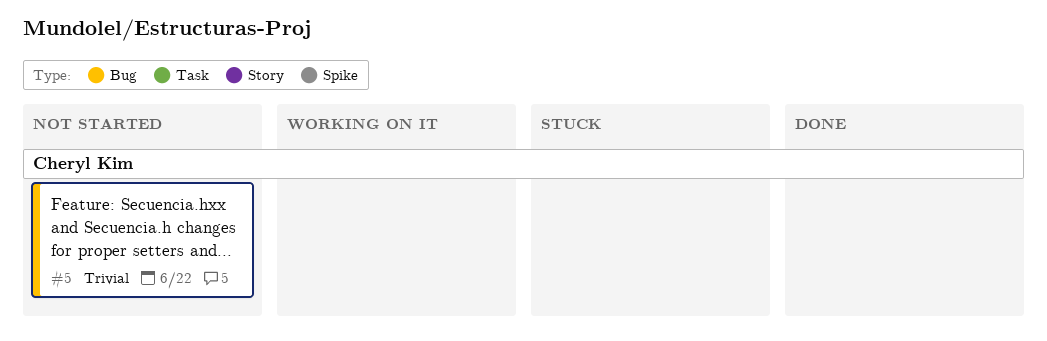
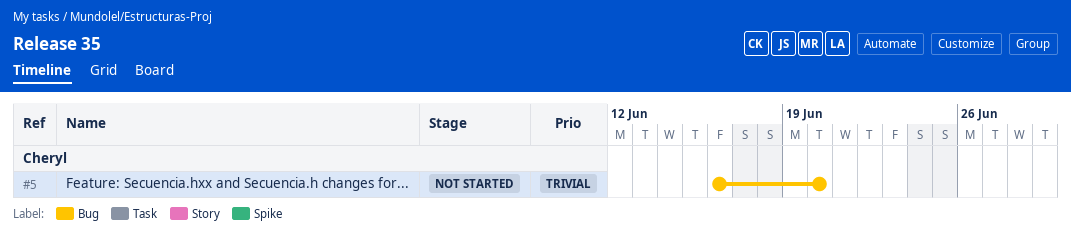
#5, due: Jun 22 -> Jun 20

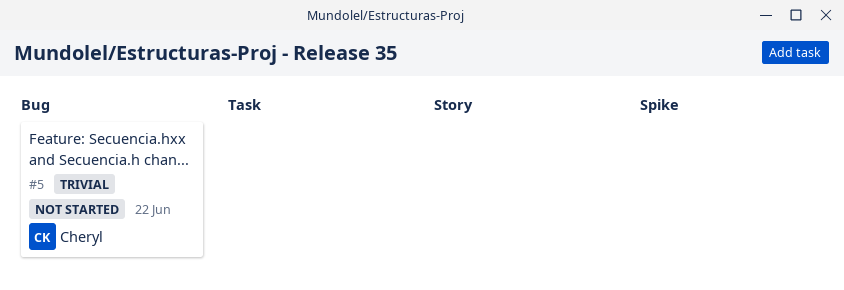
#5, due: Jun 20 -> Jun 22

